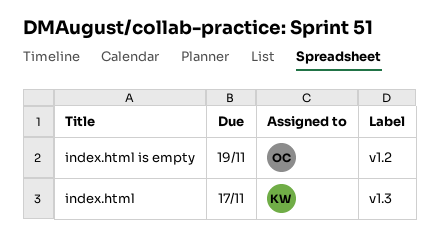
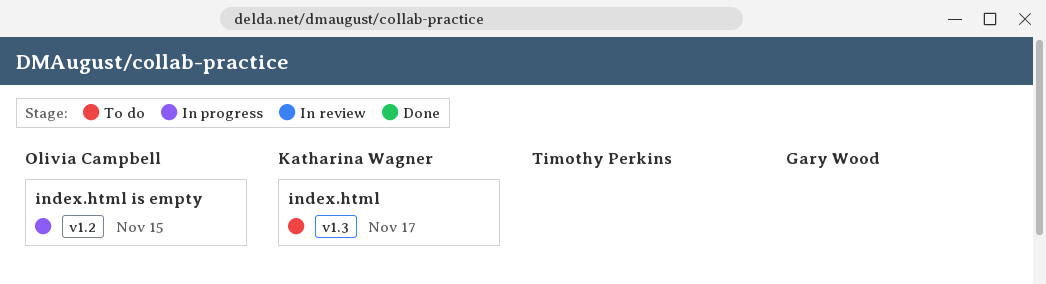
index.html is empty, due: Nov 19 -> Nov 15

